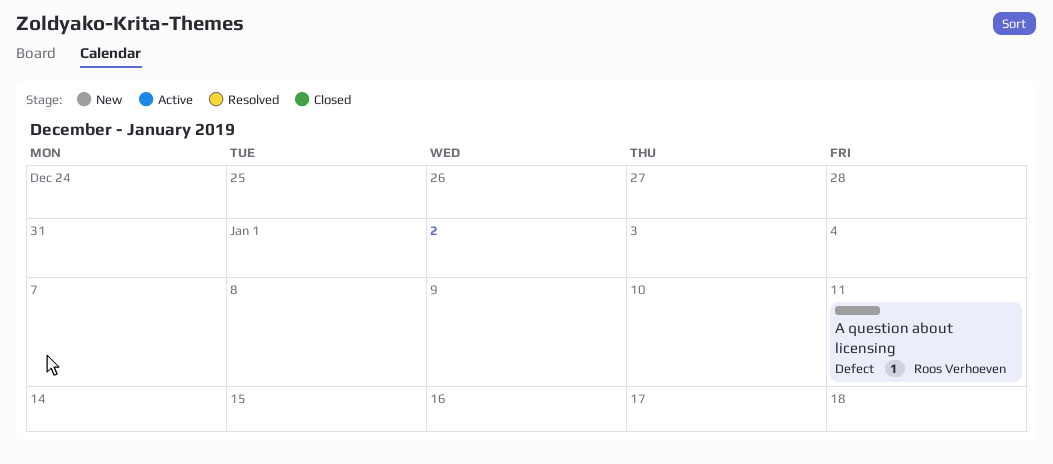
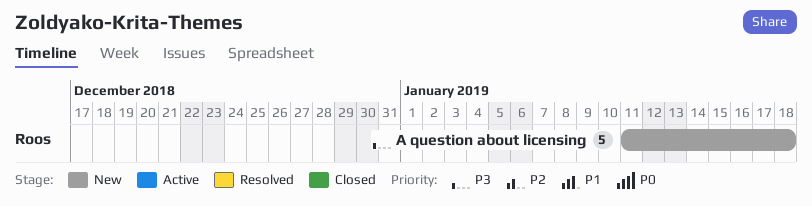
A question about licensing, estimate: 1 -> 5
A question about licensing, due: Jan 11 -> Jan 18

